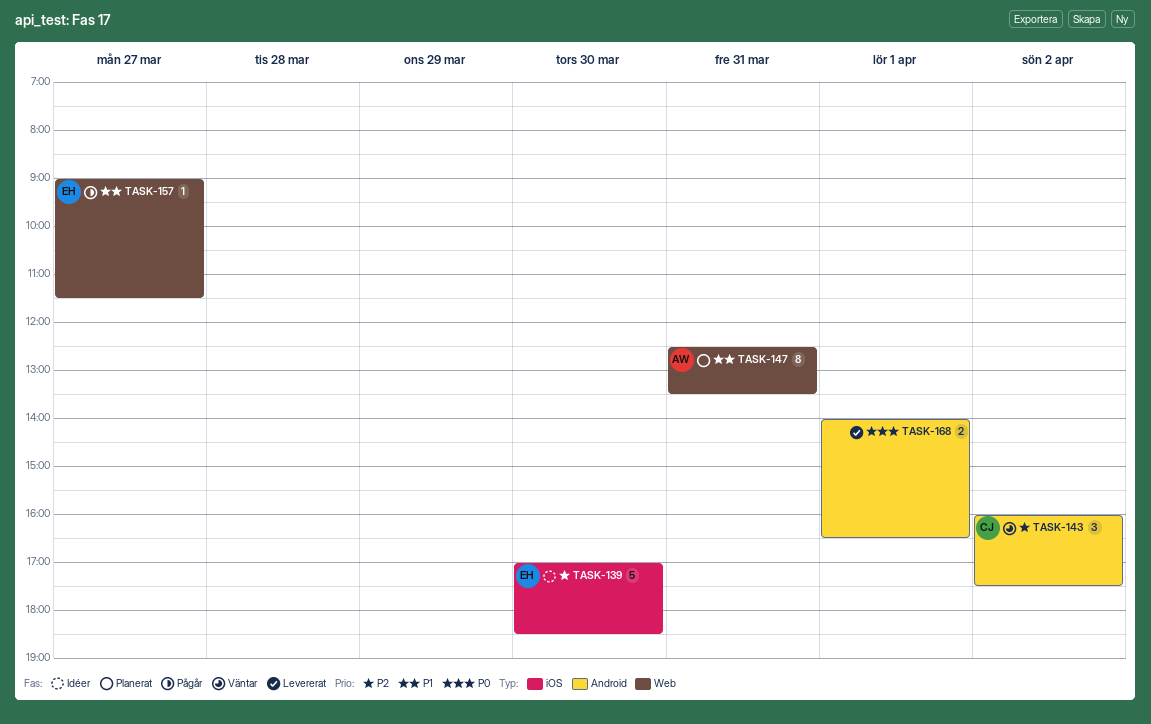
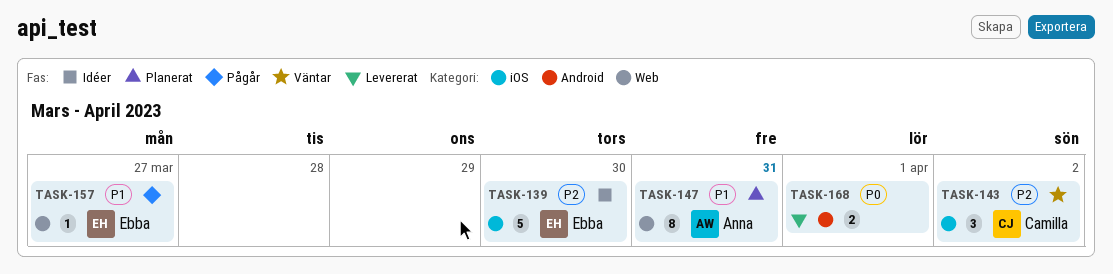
TASK-143, label: Android -> iOS

